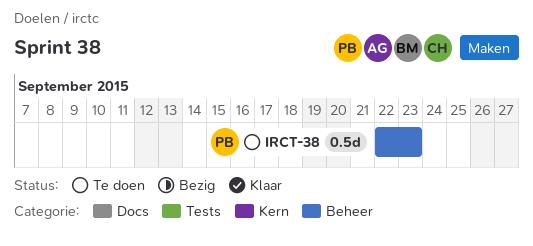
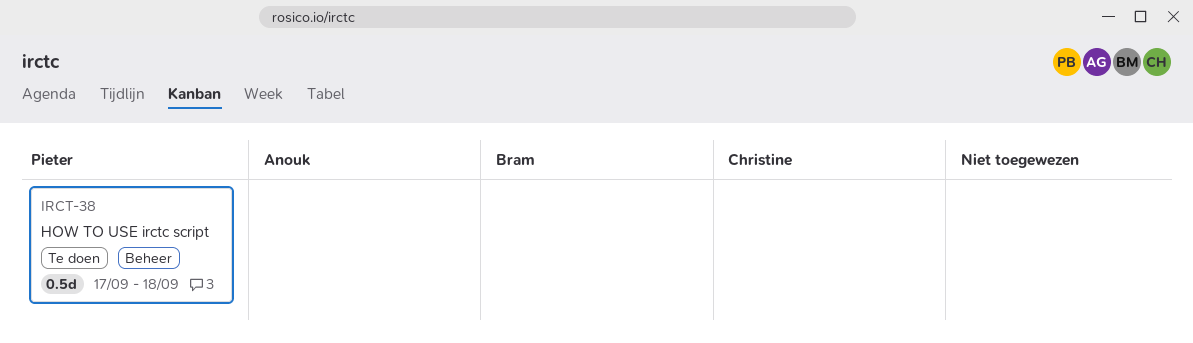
IRCT-38, start: Sep 22 -> Sep 17
IRCT-38, due: Sep 23 -> Sep 18

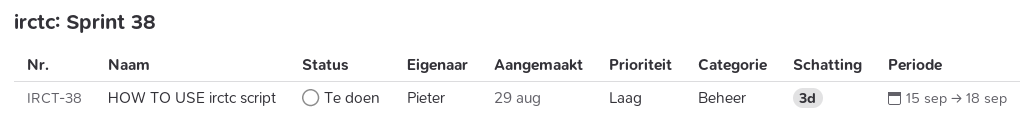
IRCT-38, estimate: 0.5d -> 3d
IRCT-38, start: Sep 17 -> Sep 15

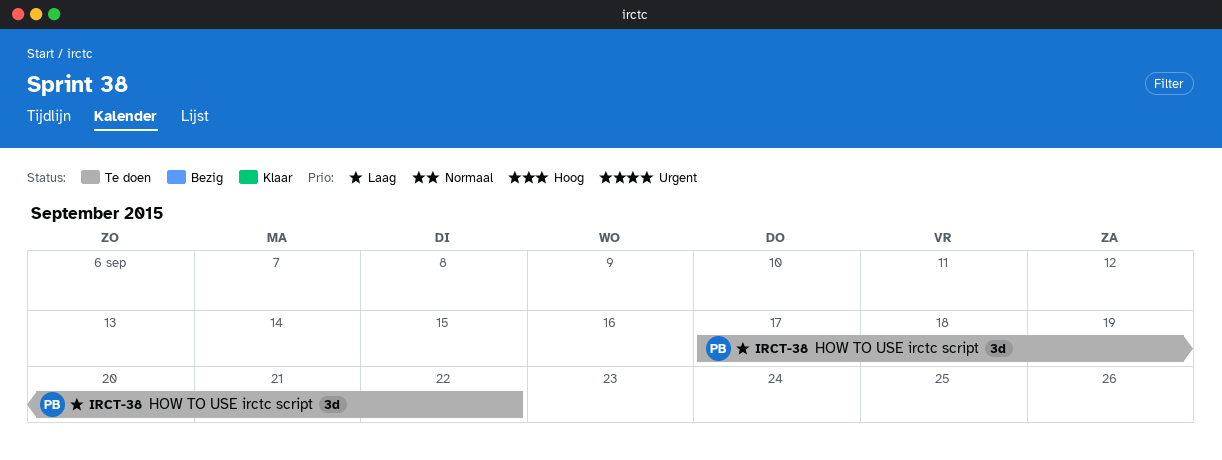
IRCT-38, start: Sep 15 -> Sep 17
IRCT-38, due: Sep 18 -> Sep 22

